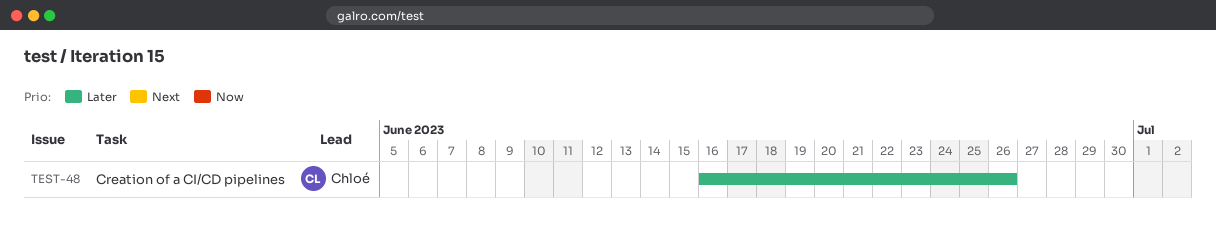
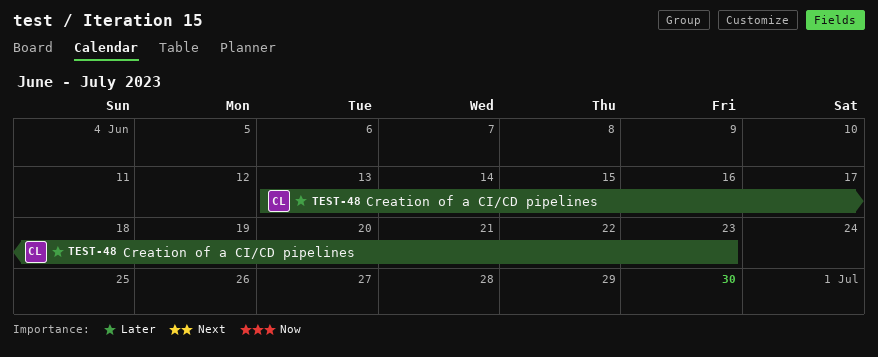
TEST-48, start: Jun 16 -> Jun 13
TEST-48, due: Jun 26 -> Jun 23

